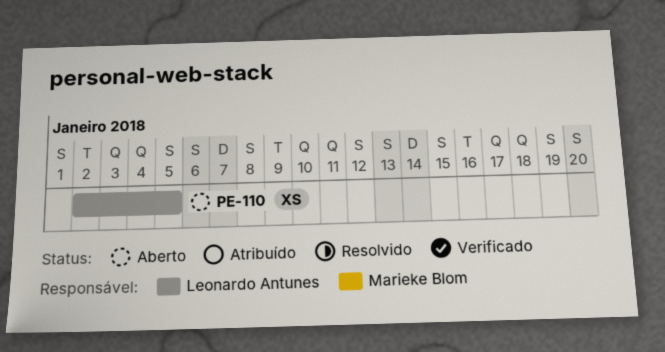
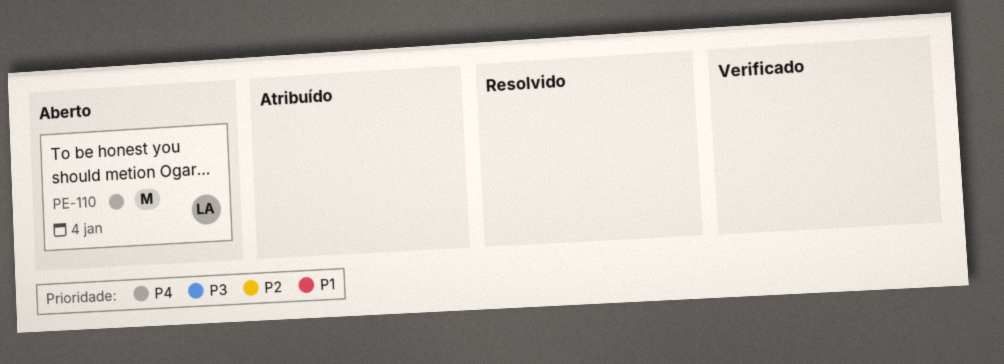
PE-110, estimate: XS -> M
PE-110, due: Jan 5 -> Jan 4

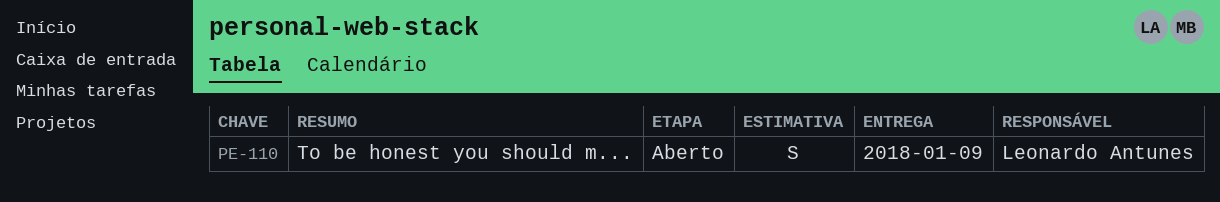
PE-110, estimate: M -> S
PE-110, due: Jan 4 -> Jan 9

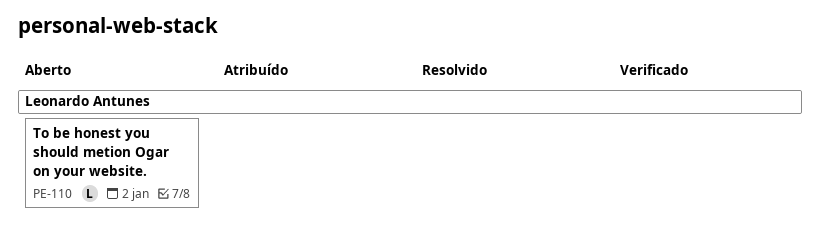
PE-110, estimate: S -> L
PE-110, due: Jan 9 -> Jan 2

